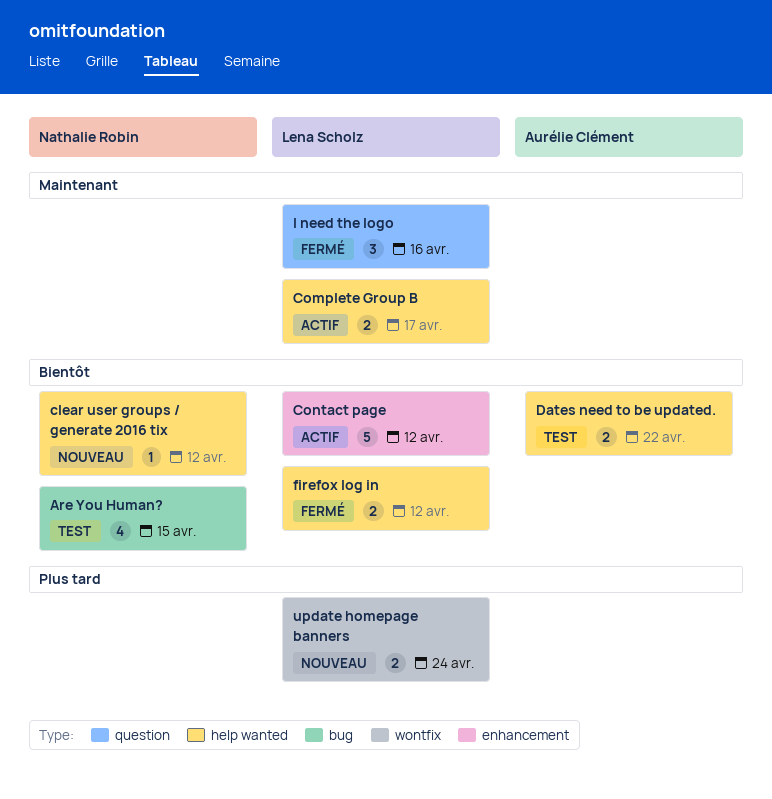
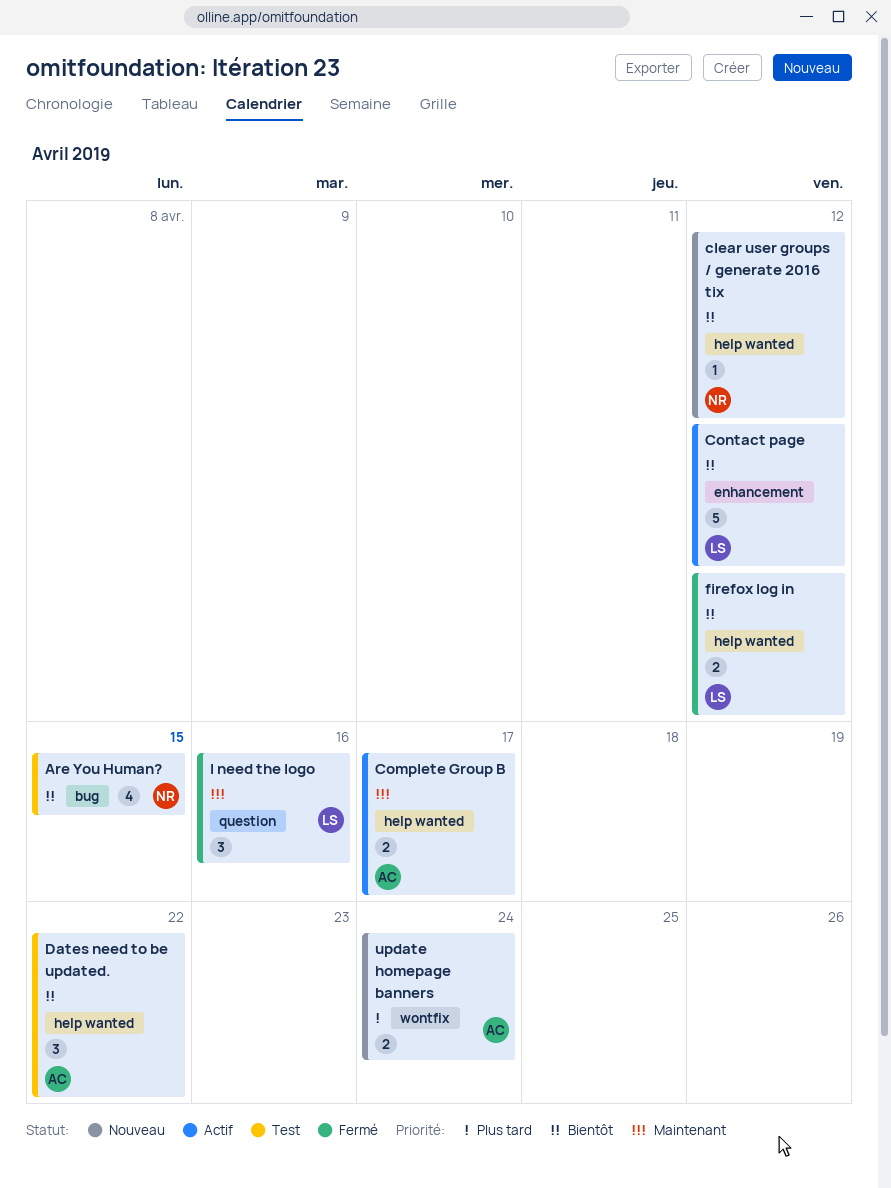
Complete Group B, owner: Lena Scholz -> Aurélie Clément
Dates need to be updated., estimate: 2 -> 3
update homepage banners, owner: Lena Scholz -> Aurélie Clément

